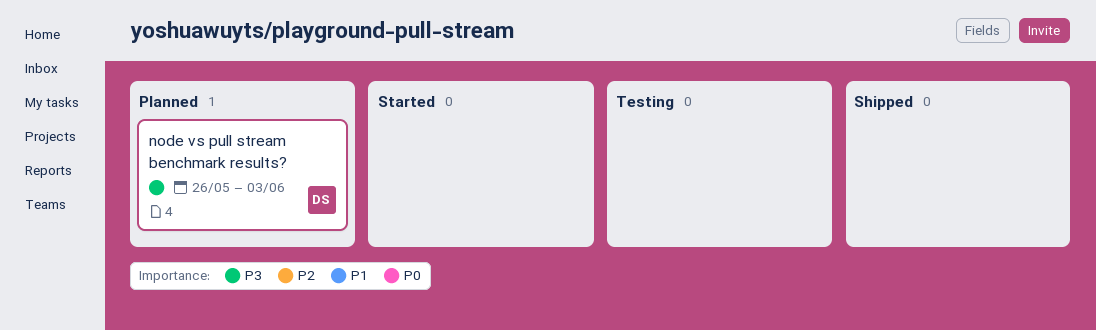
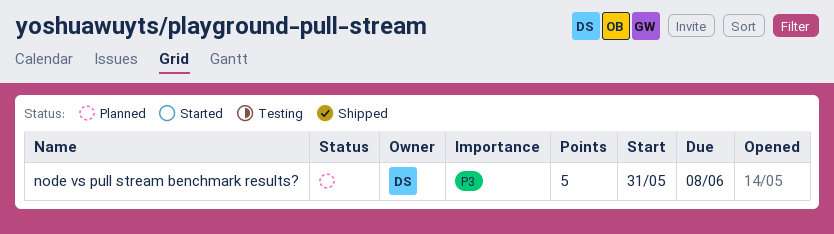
node vs pull stream benchmark results?, start: May 26 -> May 31
node vs pull stream benchmark results?, due: Jun 3 -> Jun 8

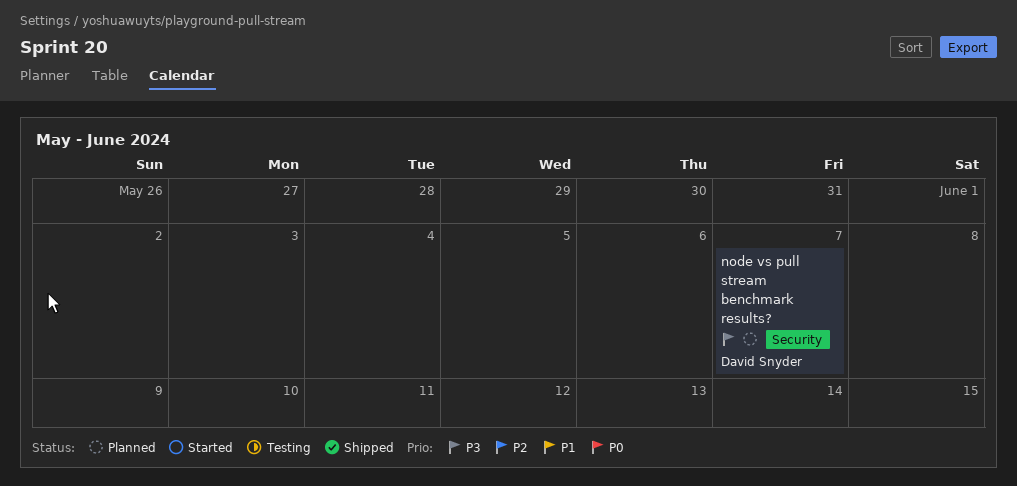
node vs pull stream benchmark results?, due: Jun 8 -> Jun 7

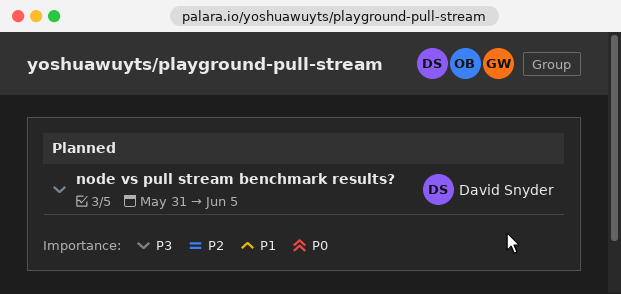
node vs pull stream benchmark results?, due: Jun 7 -> Jun 5

